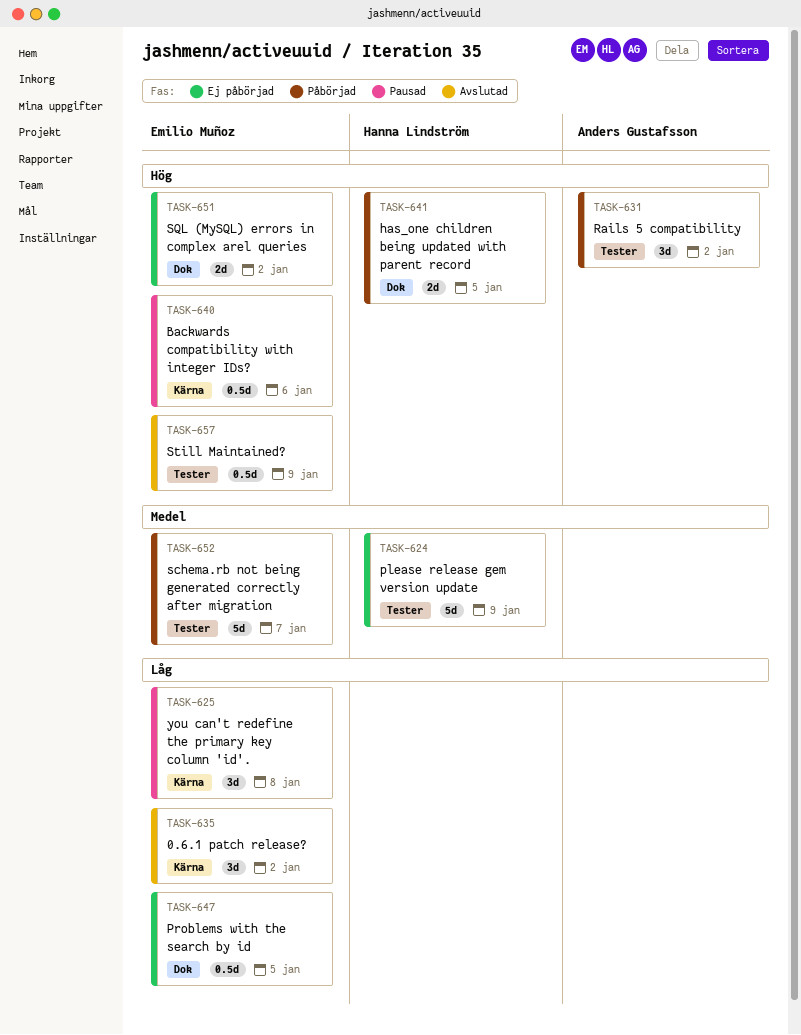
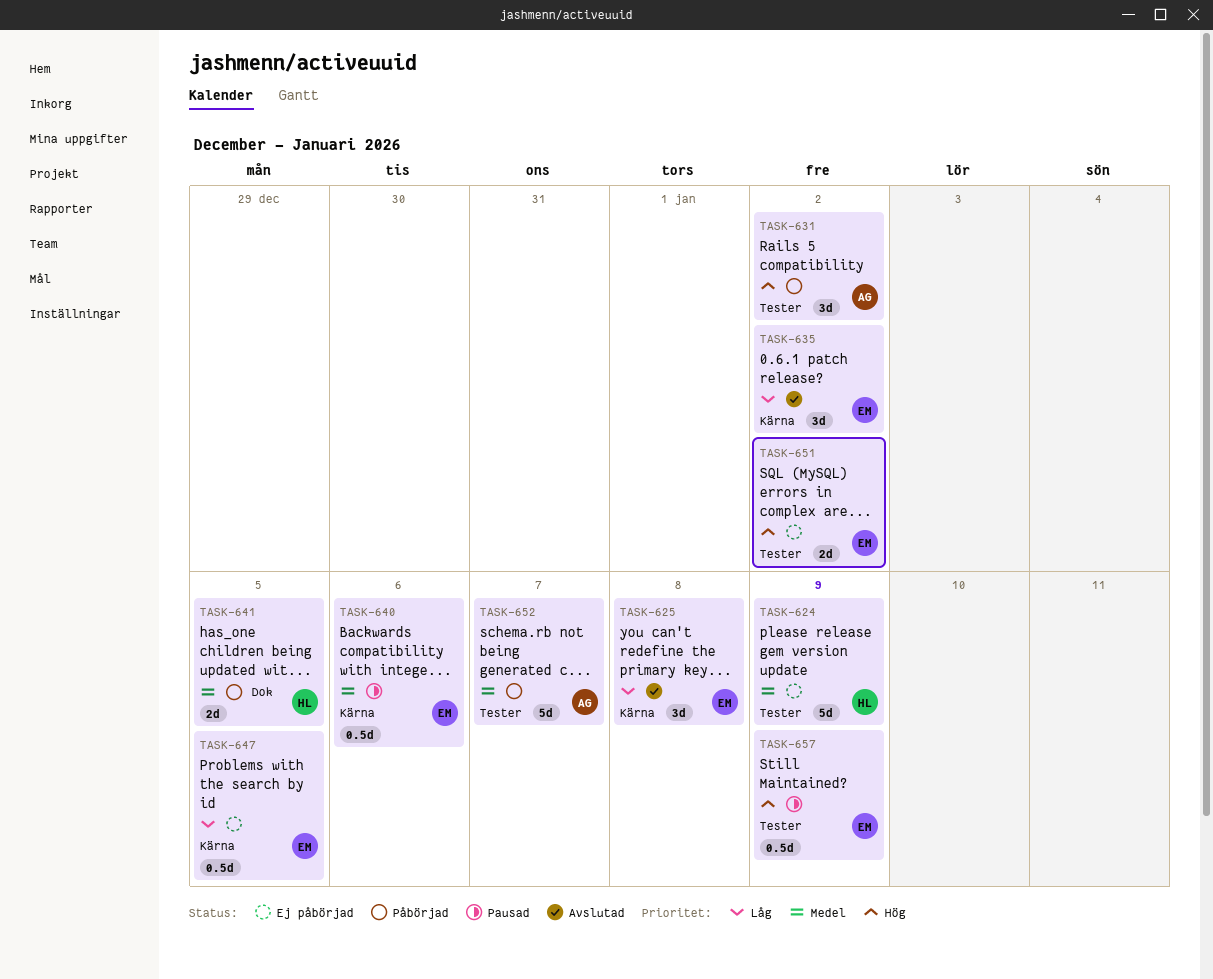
TASK-625, status: Pausad -> Avslutad
TASK-640, priority: Hög -> Medel
TASK-641, priority: Hög -> Medel
TASK-647, label: Dok -> Kärna
TASK-651, label: Dok -> Tester
TASK-652, owner: Emilio Muñoz -> Anders Gustafsson
TASK-657, status: Avslutad -> Pausad

